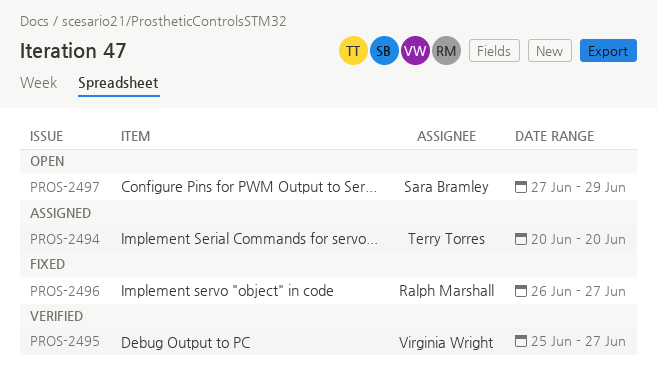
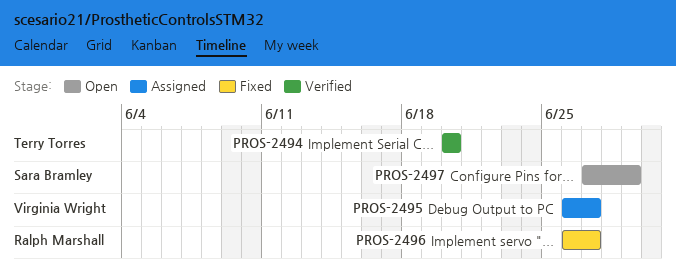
PROS-2494, status: Assigned -> Verified
PROS-2495, status: Verified -> Assigned
PROS-2495, start: Jun 25 -> Jun 26

